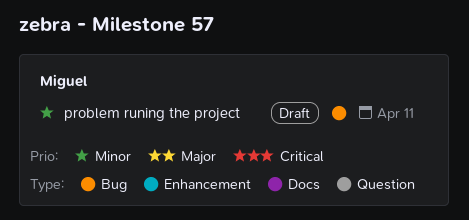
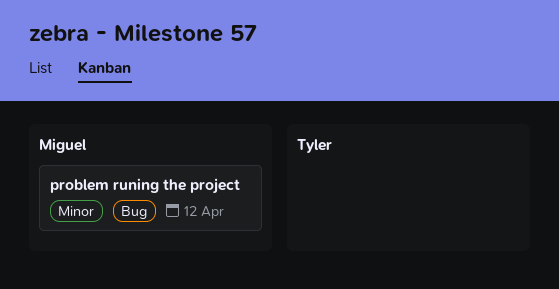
problem runing the project, due: Apr 11 -> Apr 12

